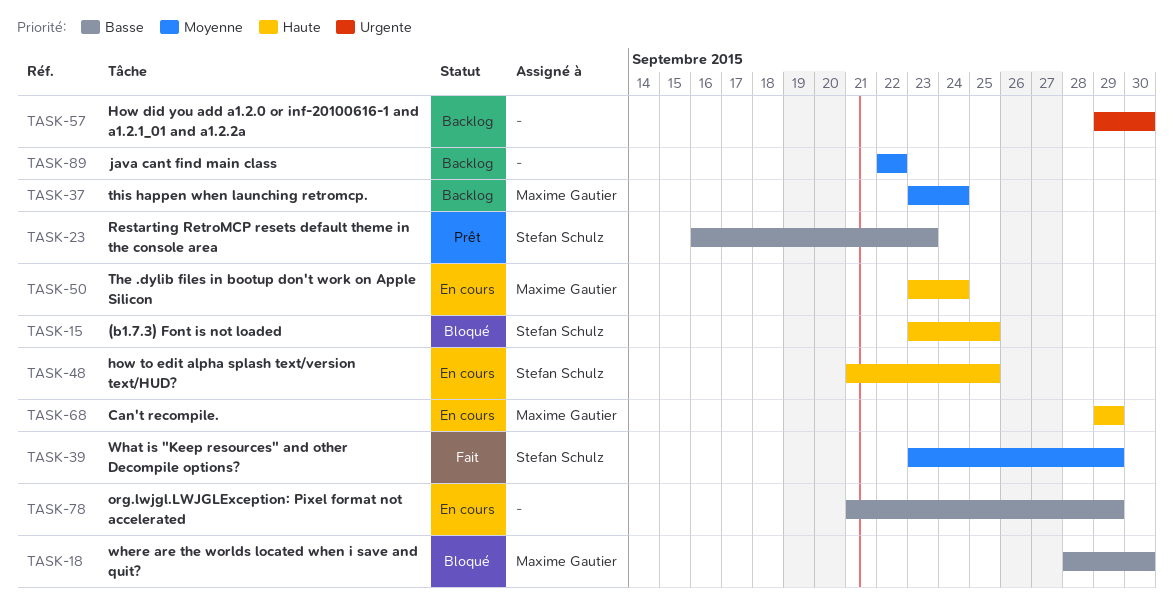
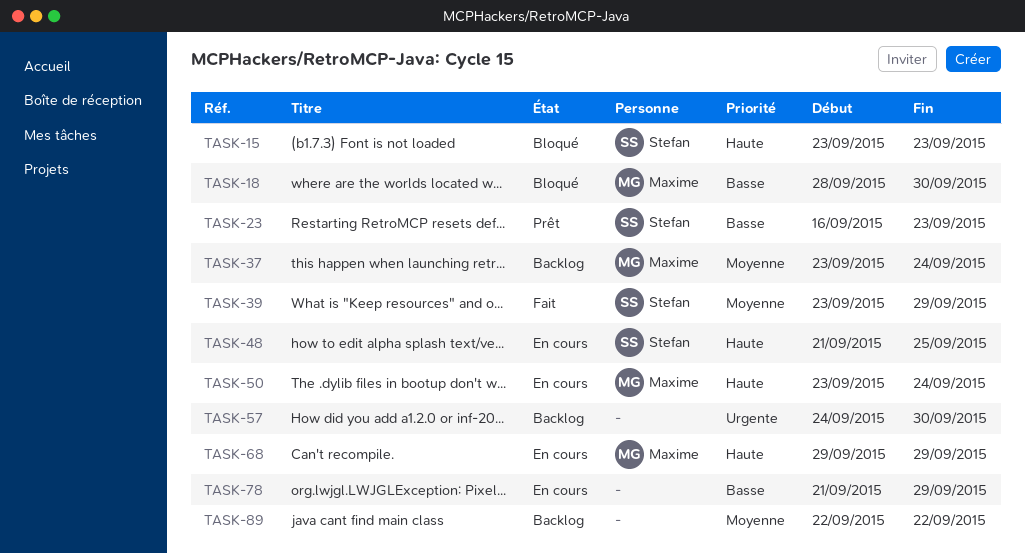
TASK-15, due: Sep 25 -> Sep 23
TASK-57, start: Sep 29 -> Sep 24

